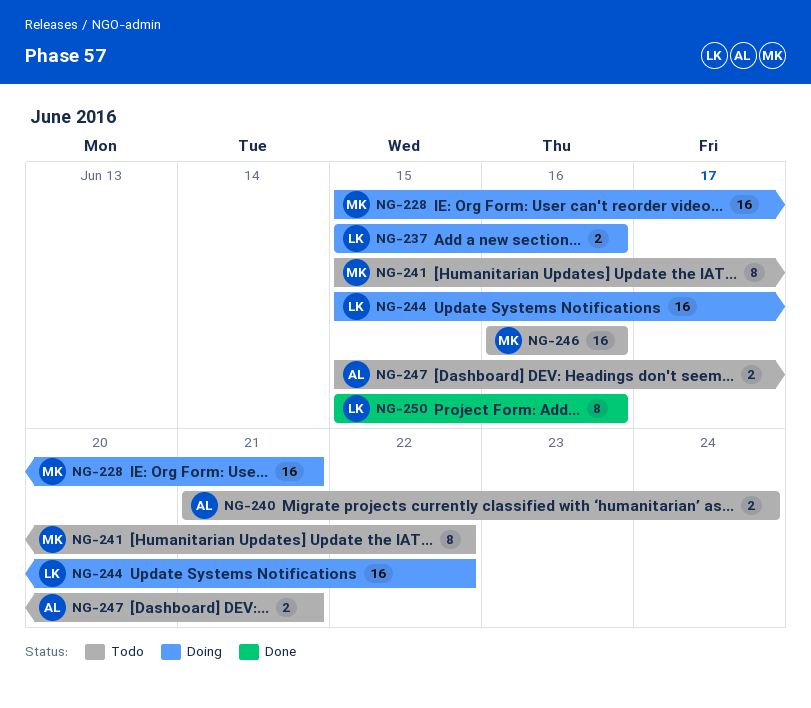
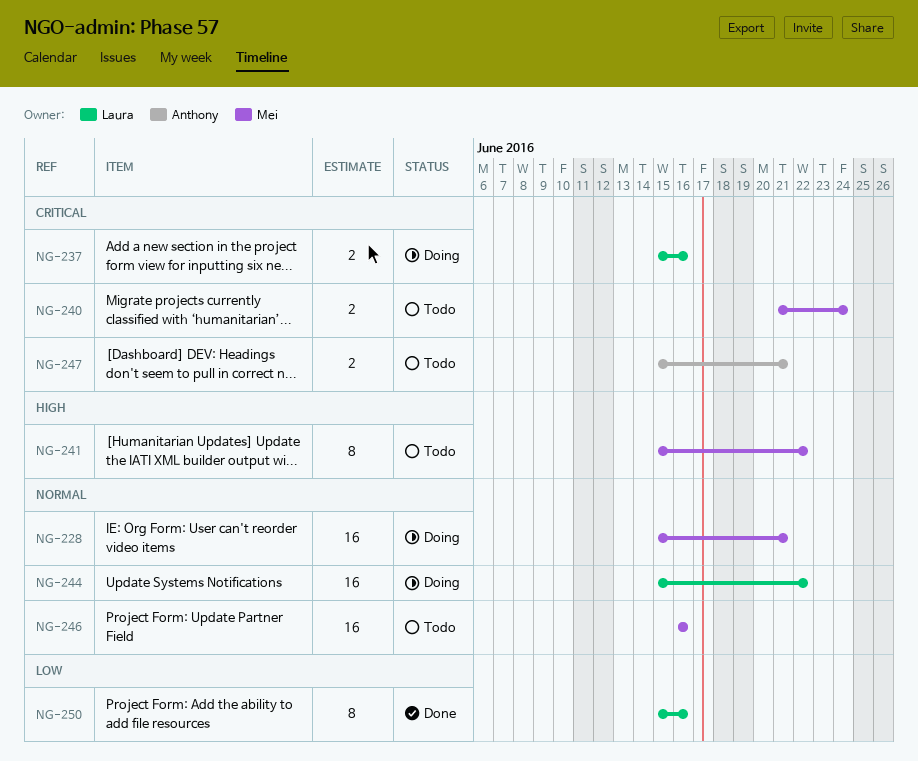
NG-240, owner: Anthony -> Mei

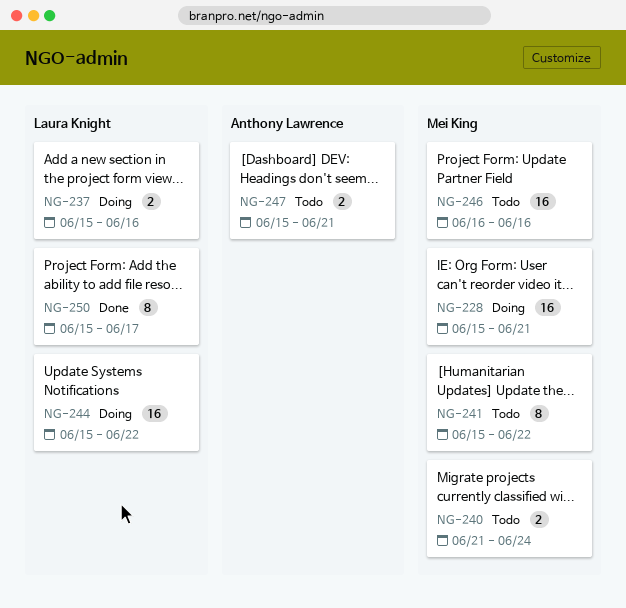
NG-250, due: Jun 16 -> Jun 17

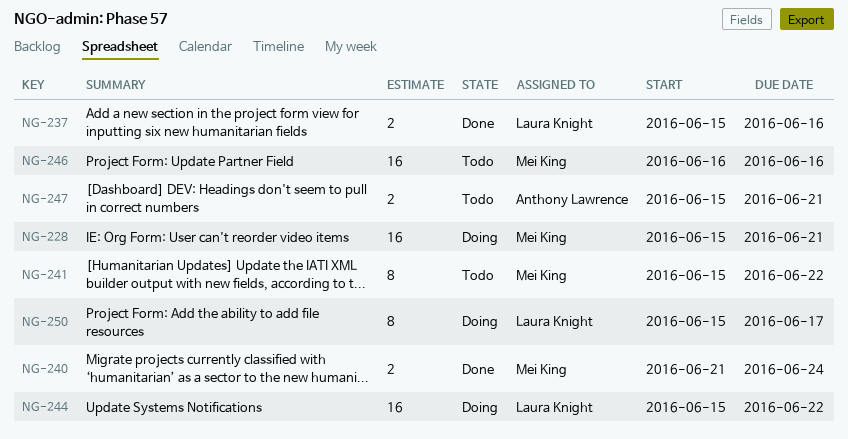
NG-237, status: Doing -> Done
NG-240, status: Todo -> Done
NG-250, status: Done -> Doing

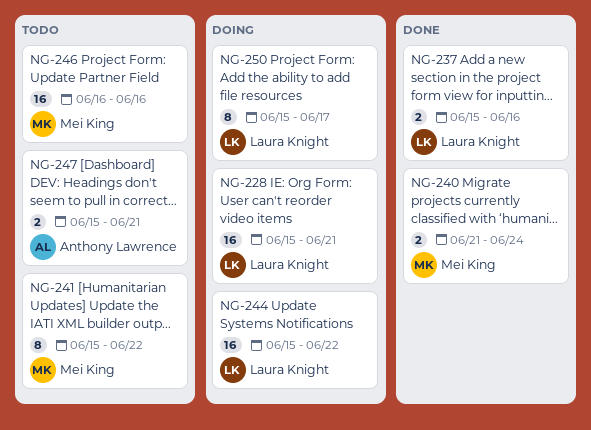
NG-228, owner: Mei King -> Laura Knight

